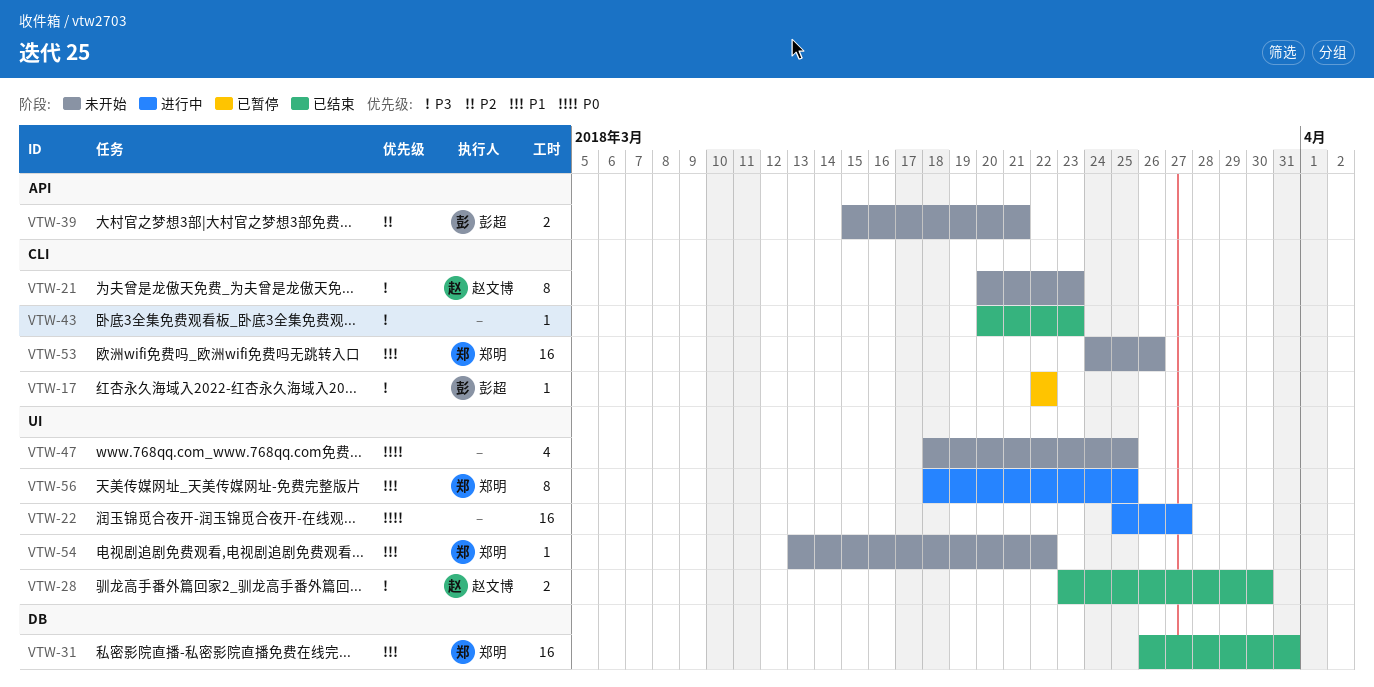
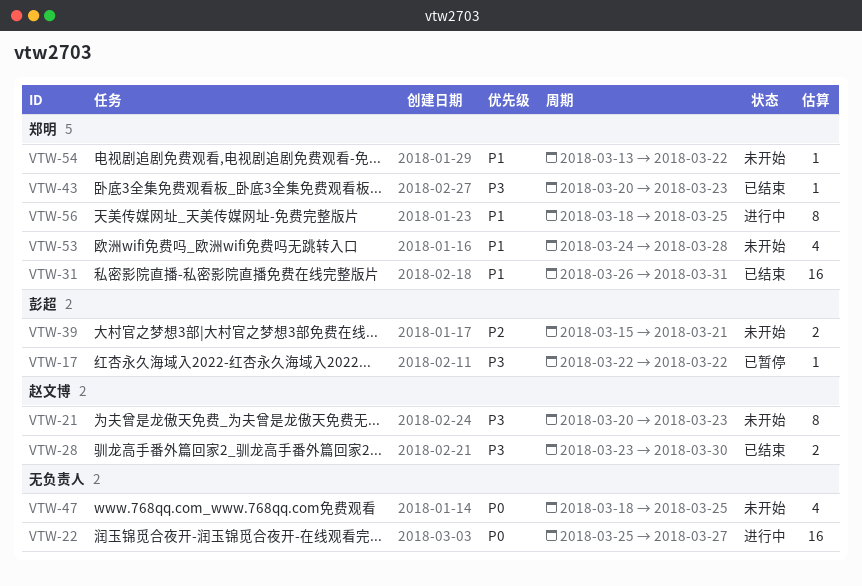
VTW-43, owner: none -> 郑明
VTW-53, estimate: 16 -> 4
VTW-53, due: Mar 26 -> Mar 28

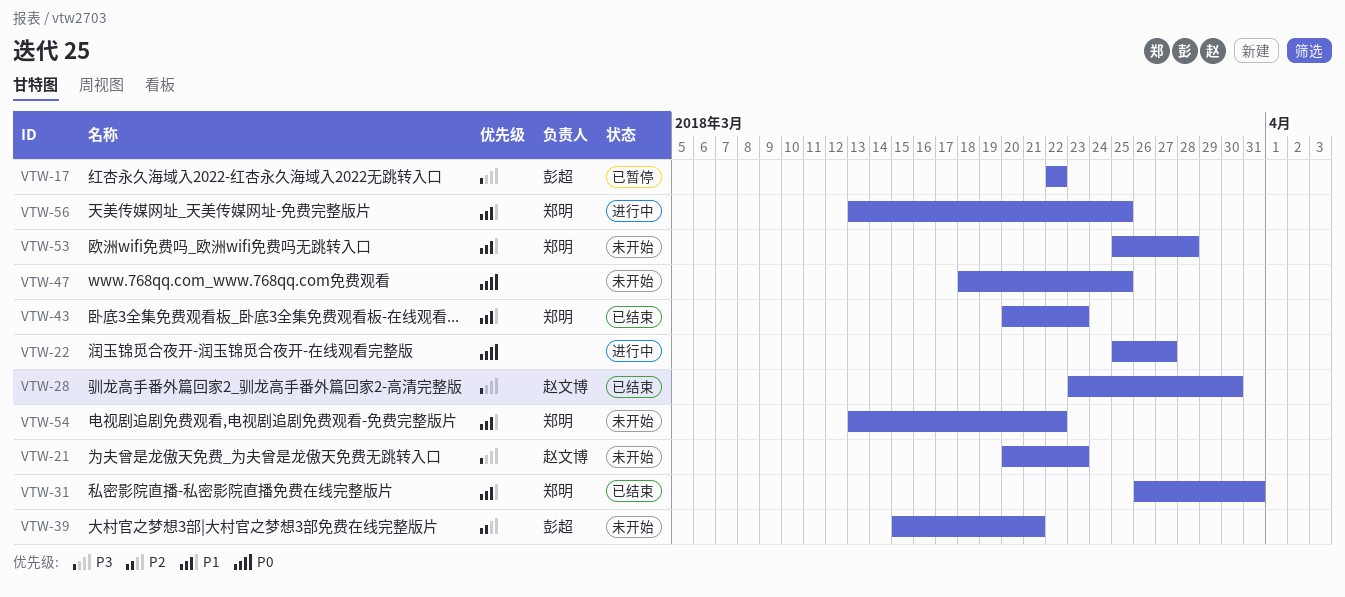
VTW-43, priority: P3 -> P1
VTW-53, start: Mar 24 -> Mar 25
VTW-56, start: Mar 18 -> Mar 13

